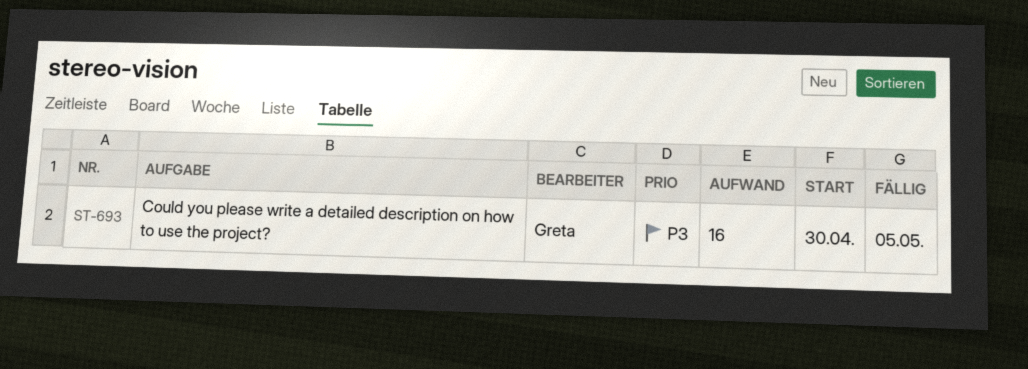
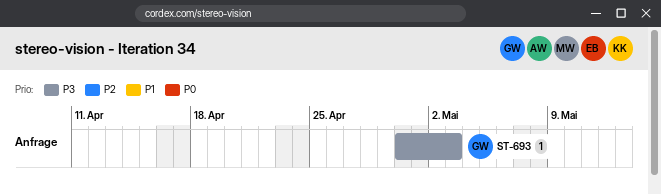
ST-693, estimate: 16 -> 1
ST-693, due: May 5 -> May 3

